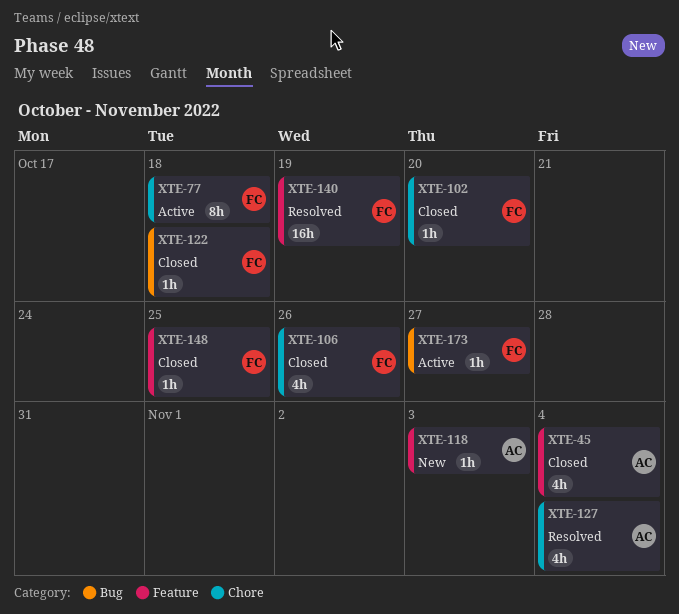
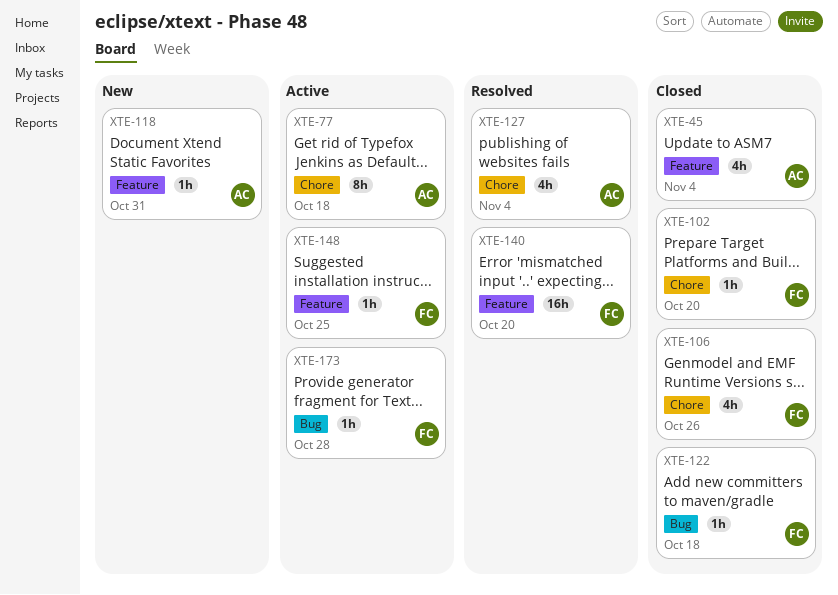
XTE-77, owner: FC -> AC
XTE-118, due: Nov 3 -> Oct 31
XTE-140, due: Oct 19 -> Oct 20
XTE-148, status: Closed -> Active
XTE-173, due: Oct 27 -> Oct 28

